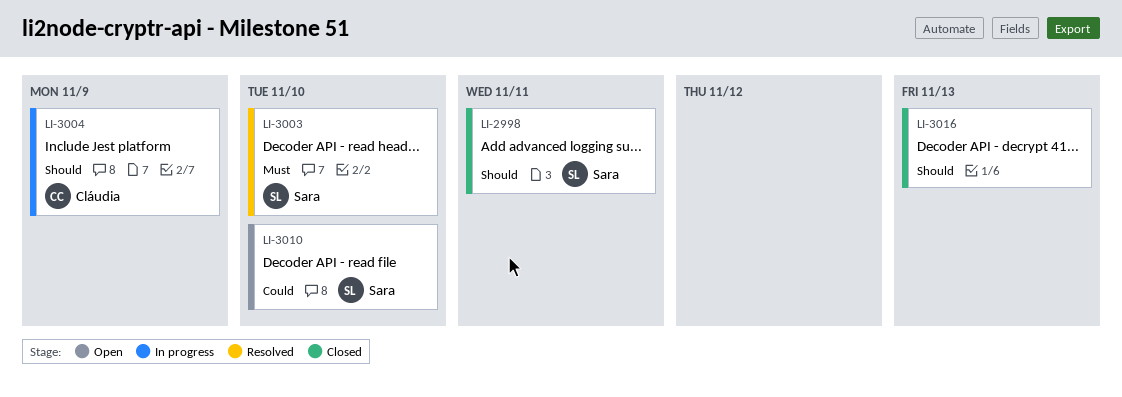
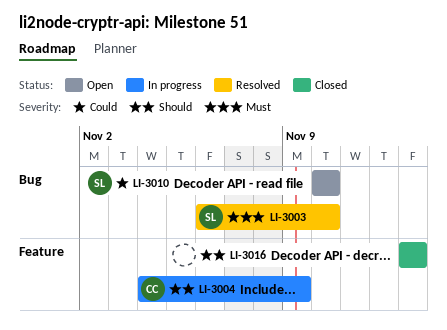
LI-2998: present -> none

